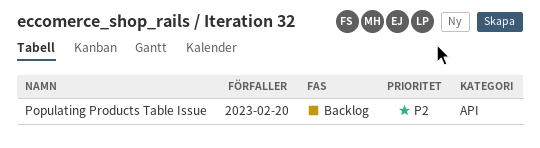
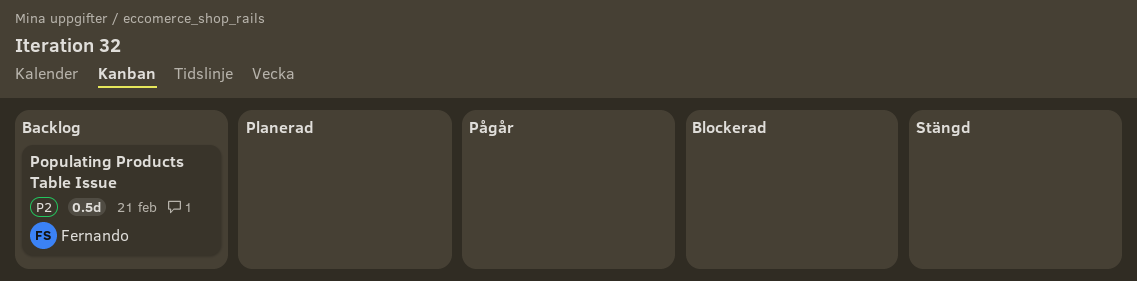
Populating Products Table Issue, due: Feb 20 -> Feb 21

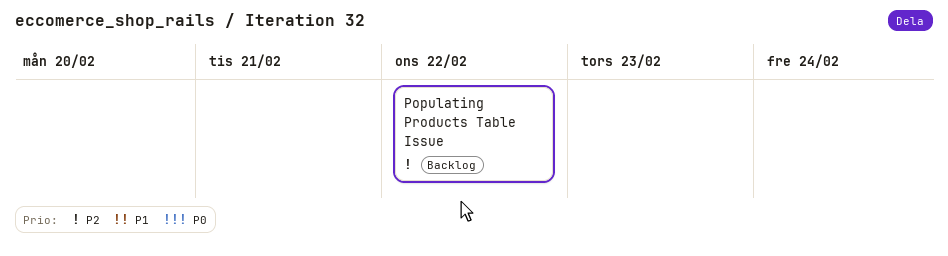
Populating Products Table Issue, due: Feb 21 -> Feb 22

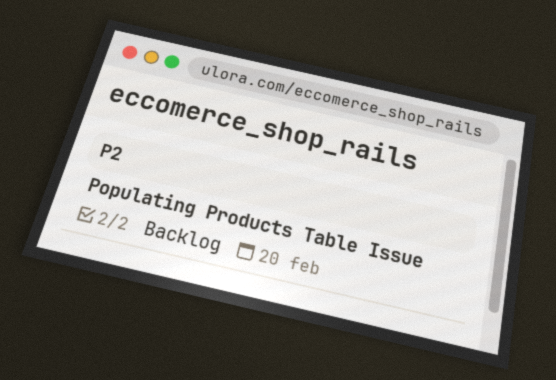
Populating Products Table Issue, due: Feb 22 -> Feb 20

